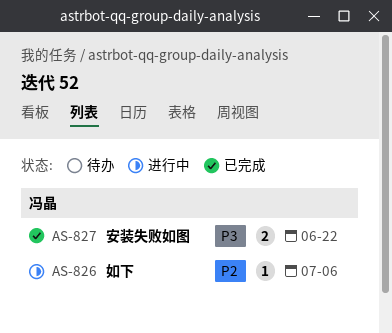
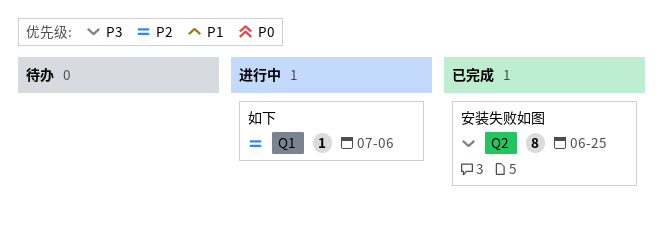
安装失败如图, estimate: 2 -> 8
安装失败如图, due: Jun 22 -> Jun 25

